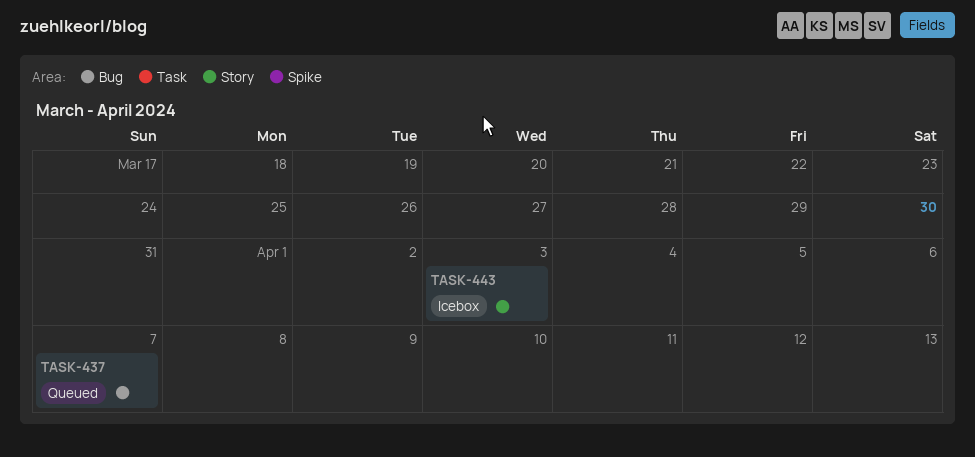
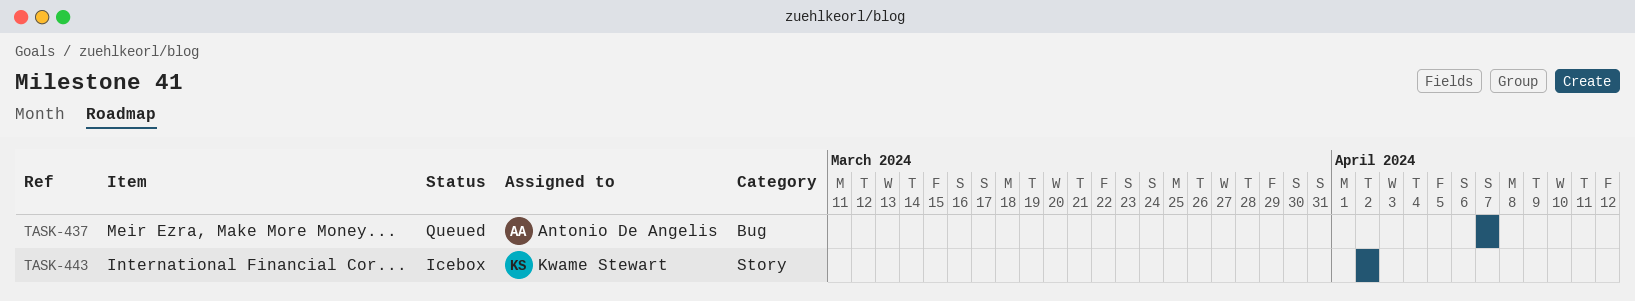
TASK-443, due: Apr 3 -> Apr 2

